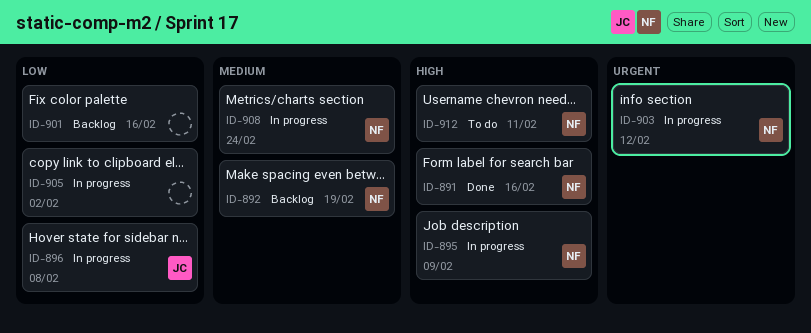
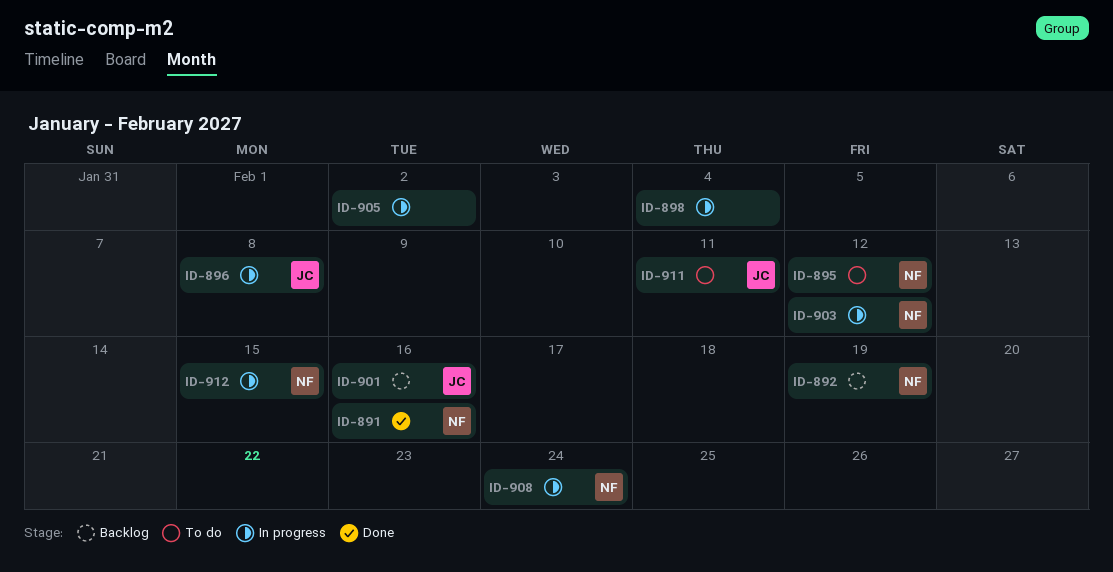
ID-895, status: In progress -> To do
ID-895, due: Feb 9 -> Feb 12
ID-898: none -> present
ID-901, owner: none -> JC
ID-911: none -> present
ID-912, status: To do -> In progress
ID-912, due: Feb 11 -> Feb 15

